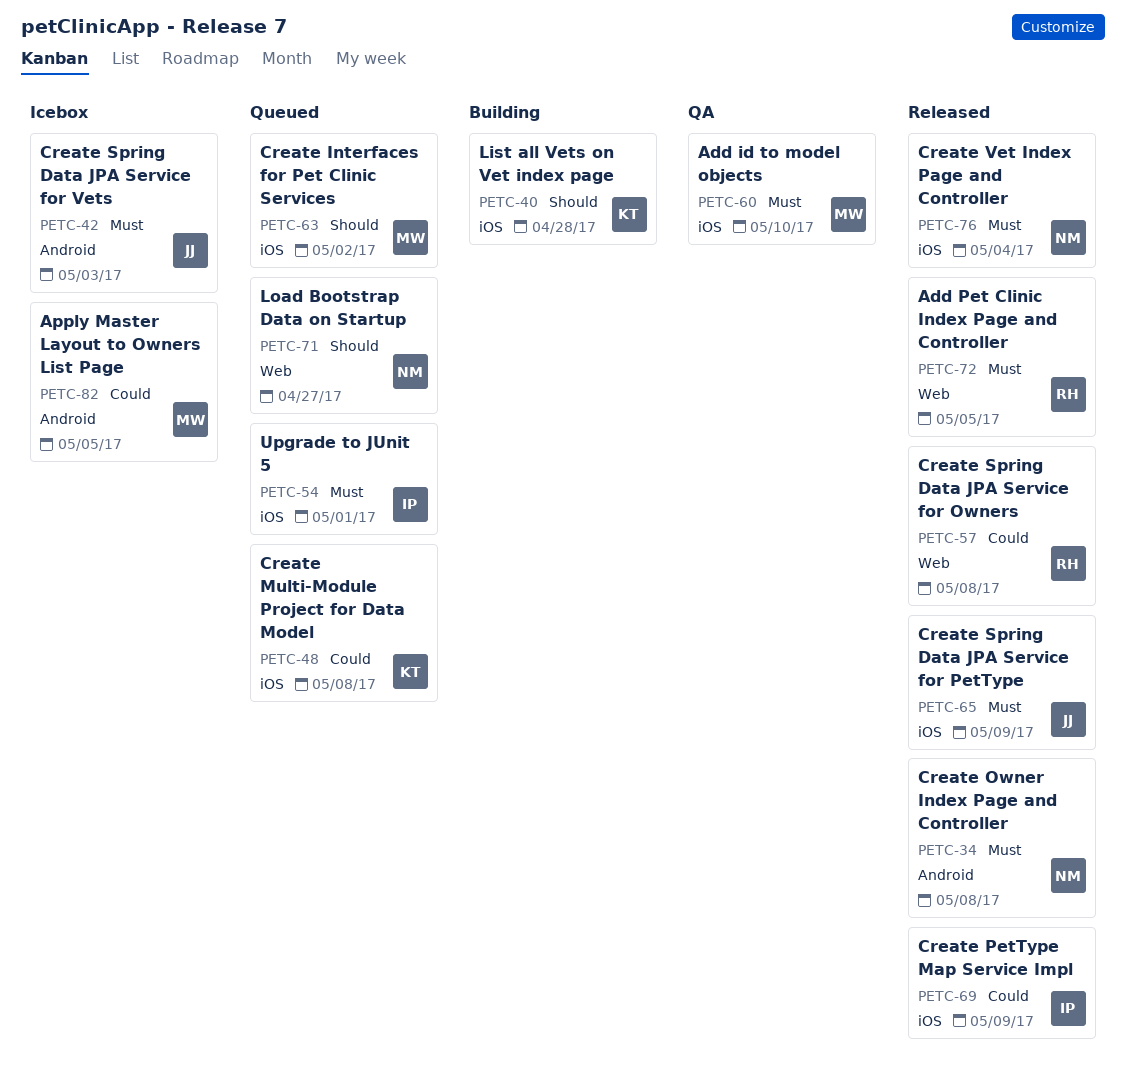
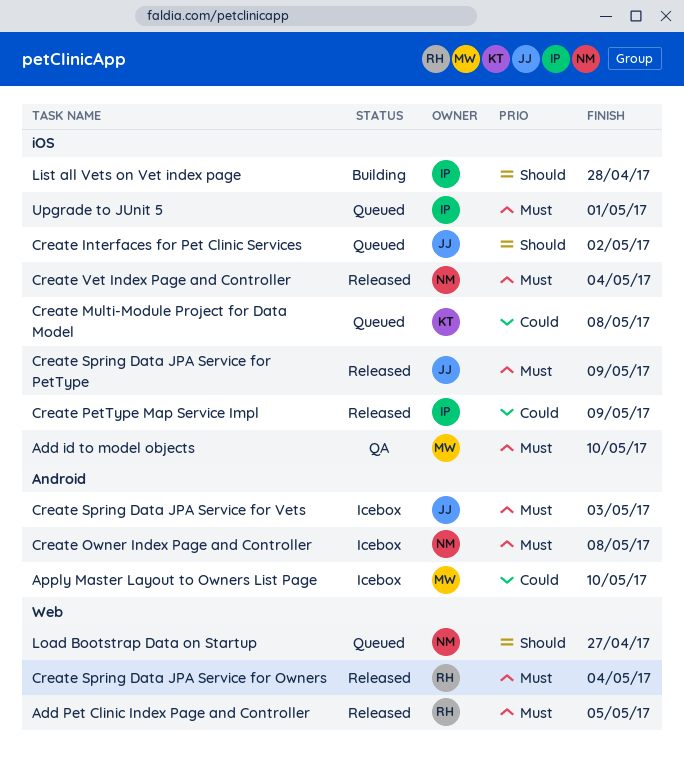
Apply Master Layout to Owners List Page, due: May 5 -> May 10
Create Interfaces for Pet Clinic Services, owner: MW -> JJ
Create Owner Index Page and Controller, status: Released -> Icebox
Create Spring Data JPA Service for Owners, priority: Could -> Must
Create Spring Data JPA Service for Owners, due: May 8 -> May 4
List all Vets on Vet index page, owner: KT -> IP

